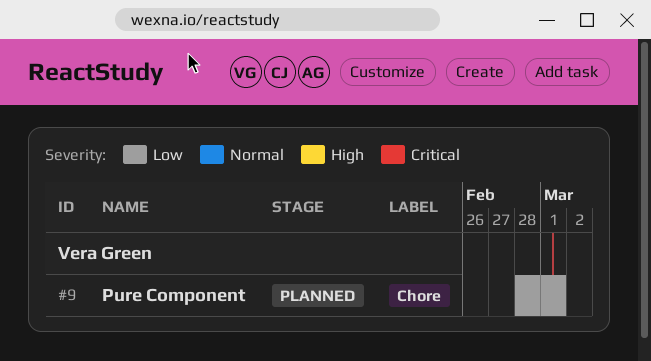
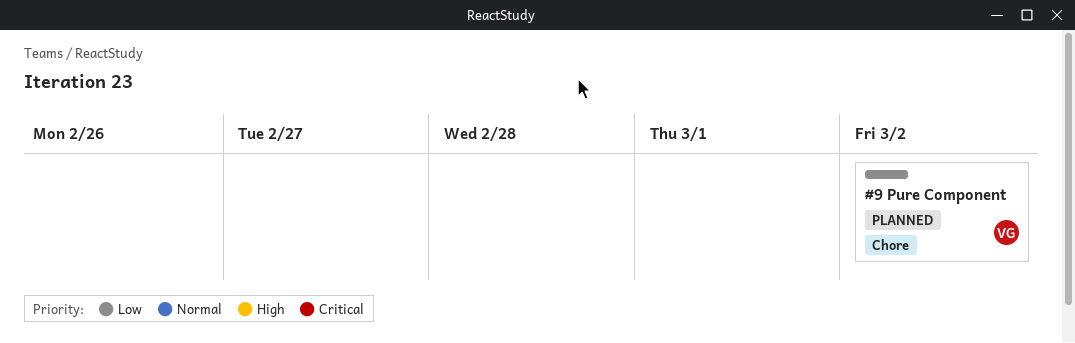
#9, due: Mar 1 -> Mar 2

